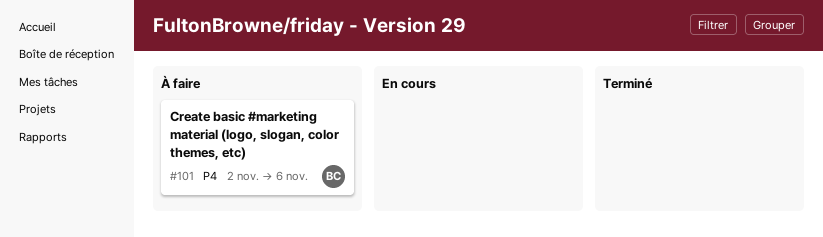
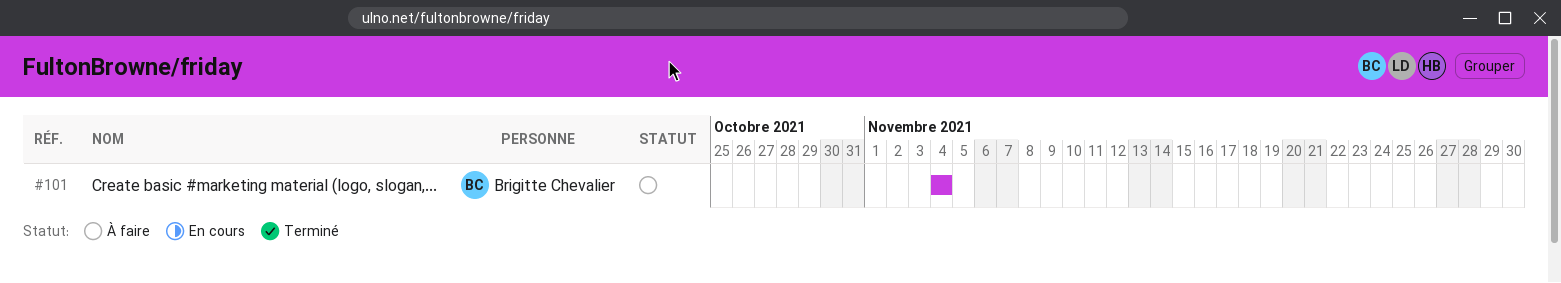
#101, start: Nov 2 -> Nov 4
#101, due: Nov 6 -> Nov 4

